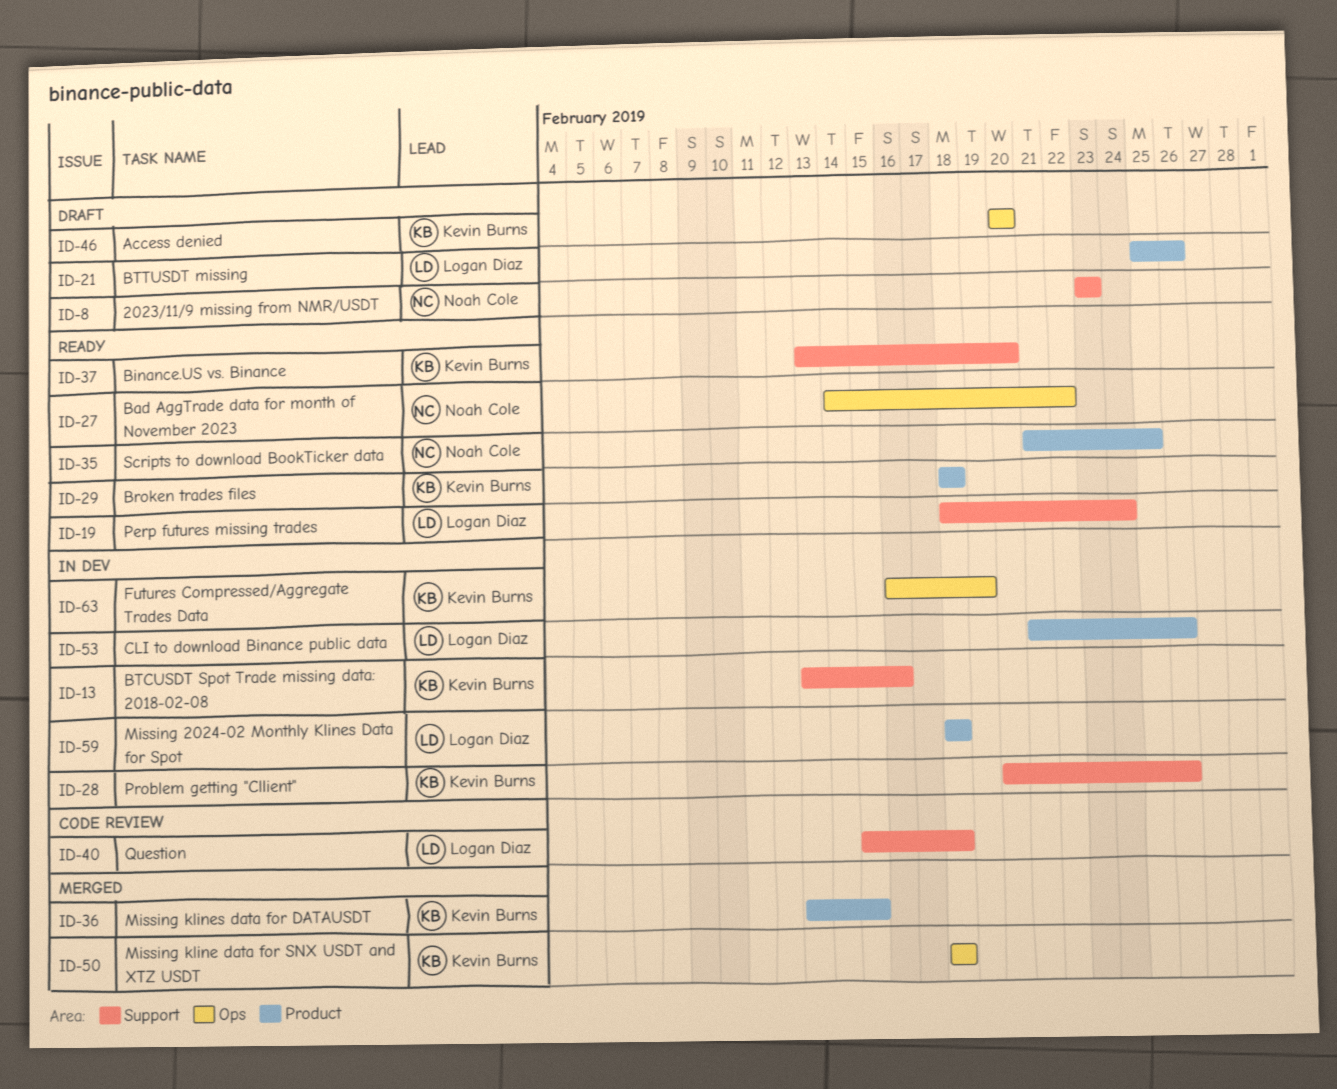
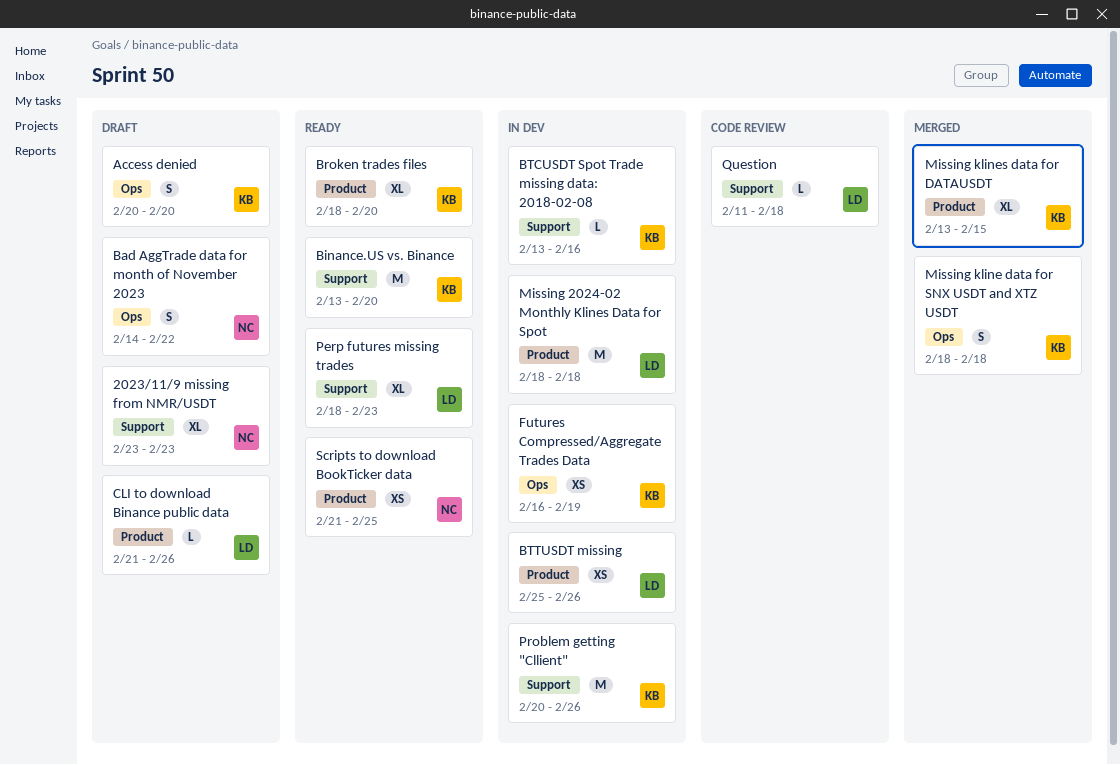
Bad AggTrade data for month of November 2023, status: Ready -> Draft
Broken trades files, due: Feb 18 -> Feb 20
BTTUSDT missing, status: Draft -> In dev
CLI to download Binance public data, status: In dev -> Draft
Perp futures missing trades, due: Feb 24 -> Feb 23
Question, start: Feb 15 -> Feb 11

